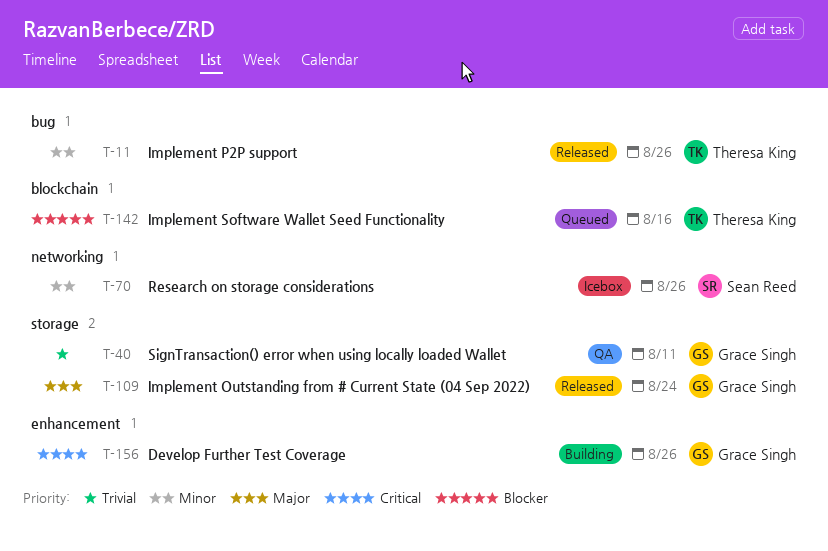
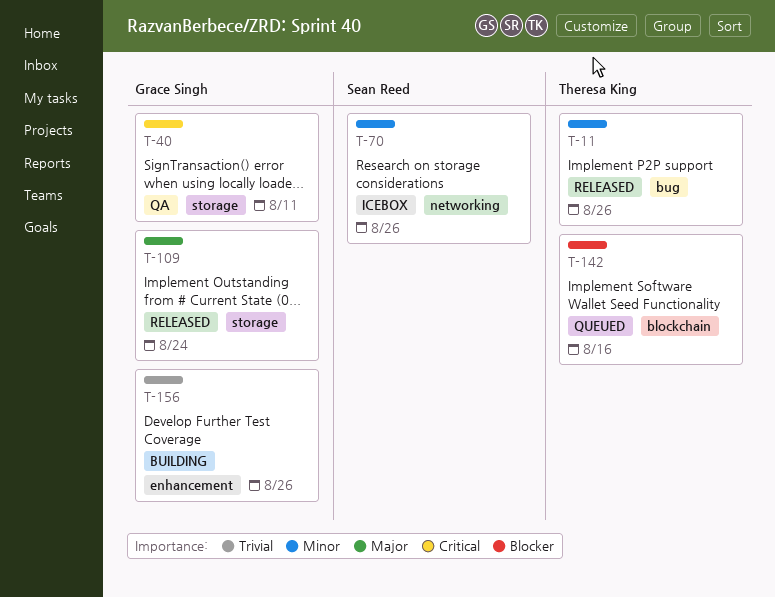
T-40, priority: Trivial -> Critical
T-156, priority: Critical -> Trivial

